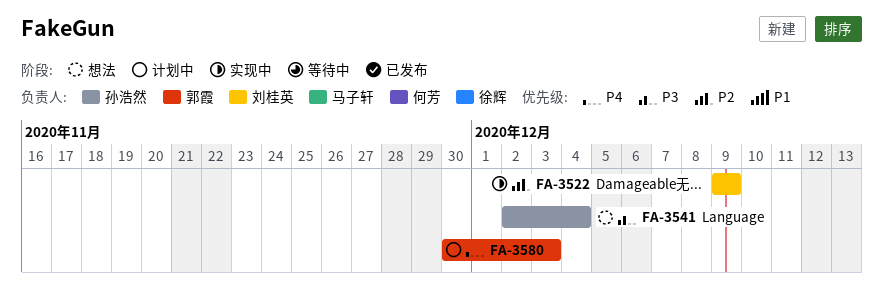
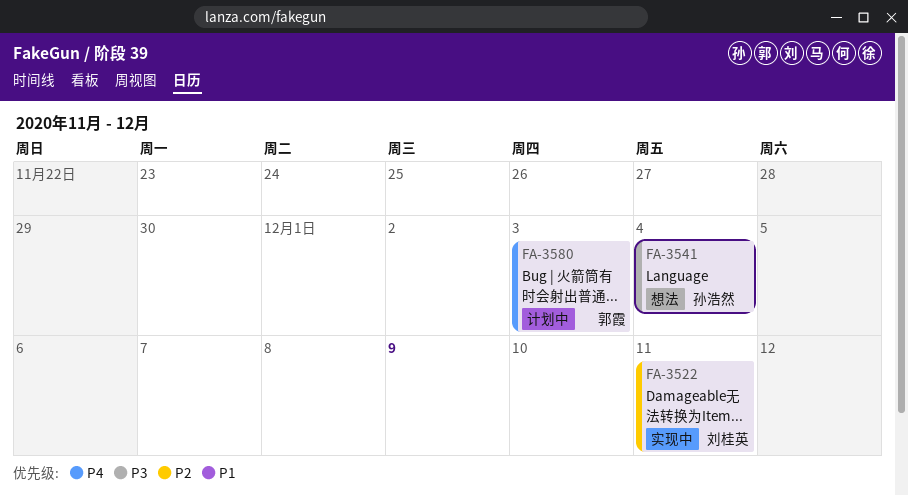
FA-3522, due: Dec 9 -> Dec 11

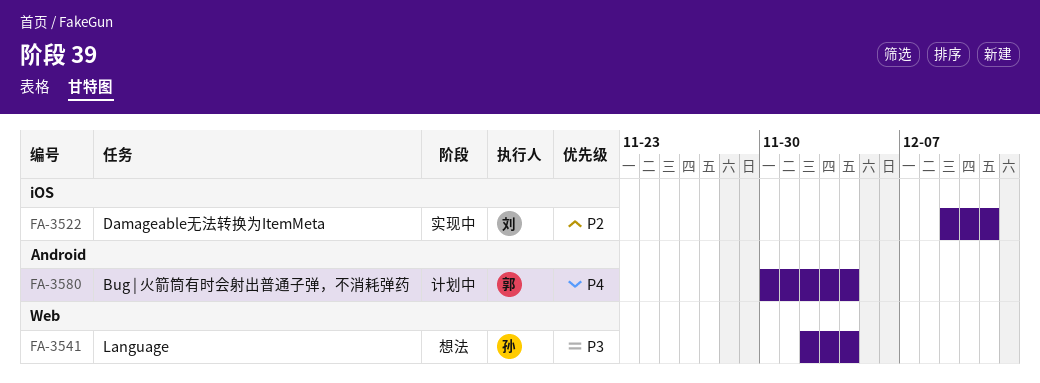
FA-3580, due: Dec 3 -> Dec 4

